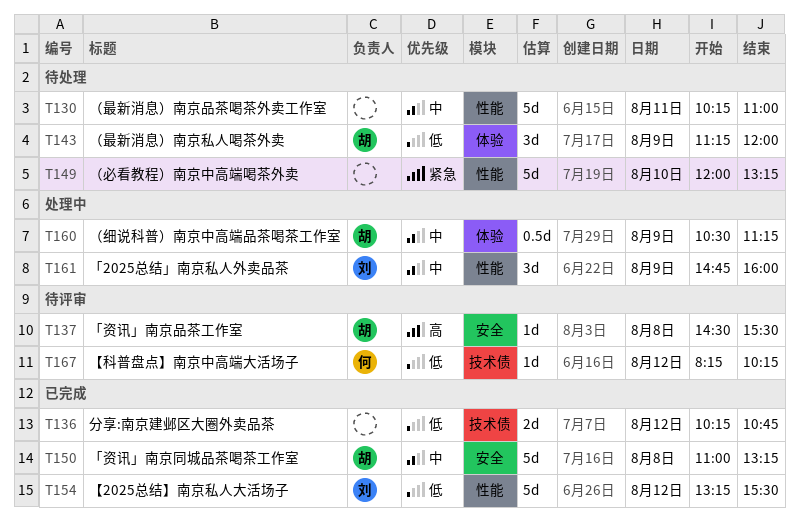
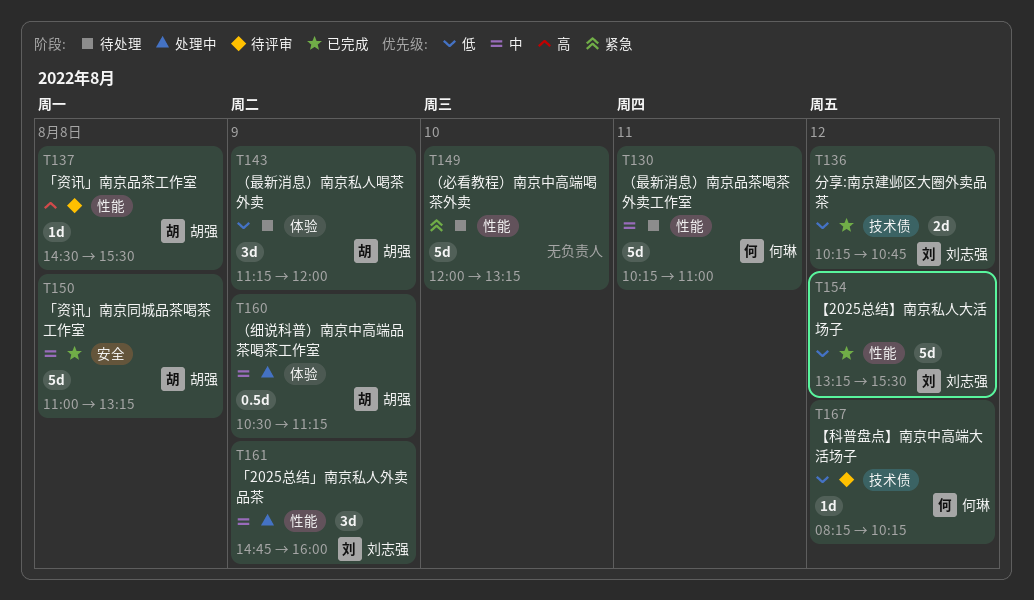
T130, owner: none -> 何琳
T136, owner: none -> 刘志强
T137, label: 安全 -> 性能

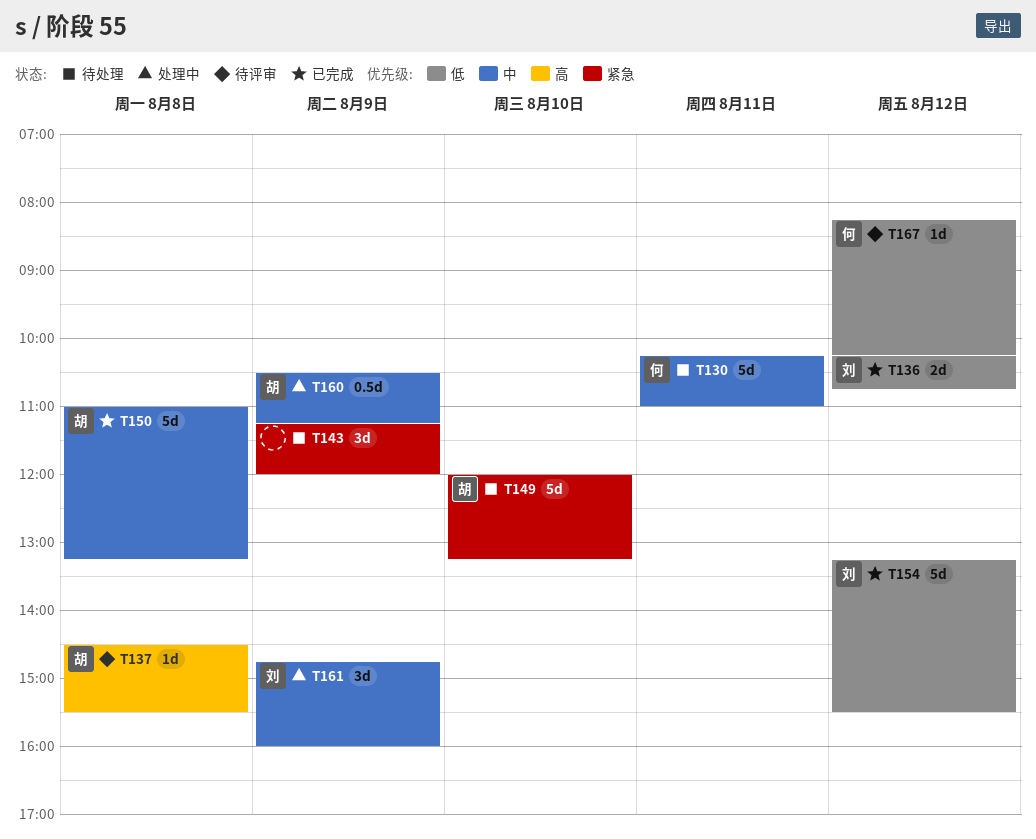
T143, owner: 胡强 -> none
T143, priority: 低 -> 紧急
T149, owner: none -> 胡强

